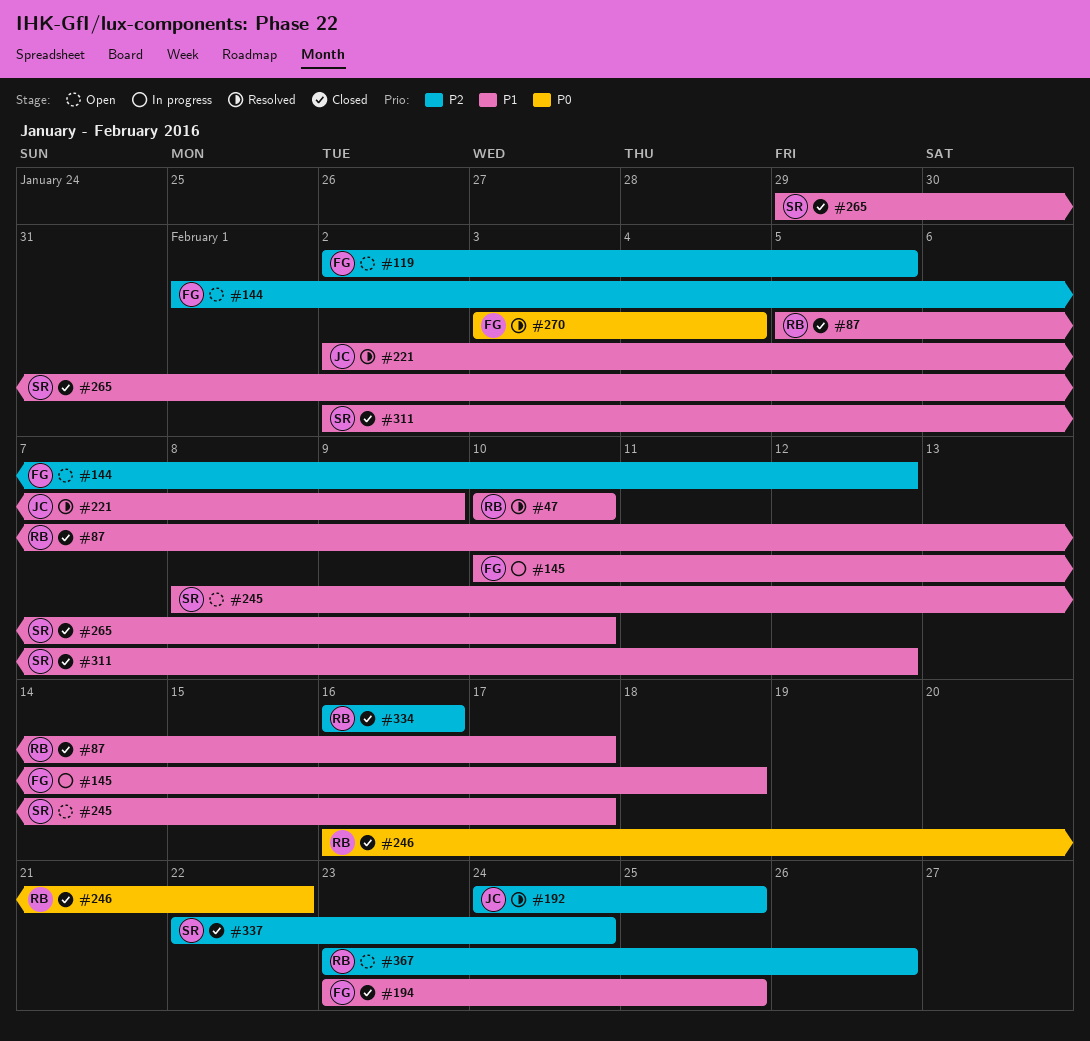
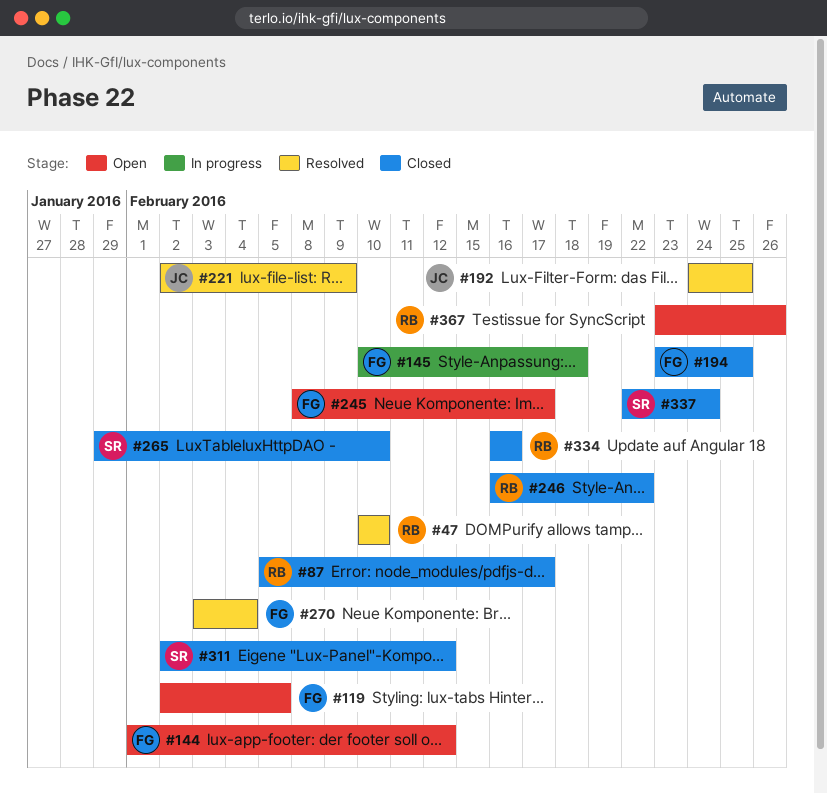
#245, owner: SR -> FG

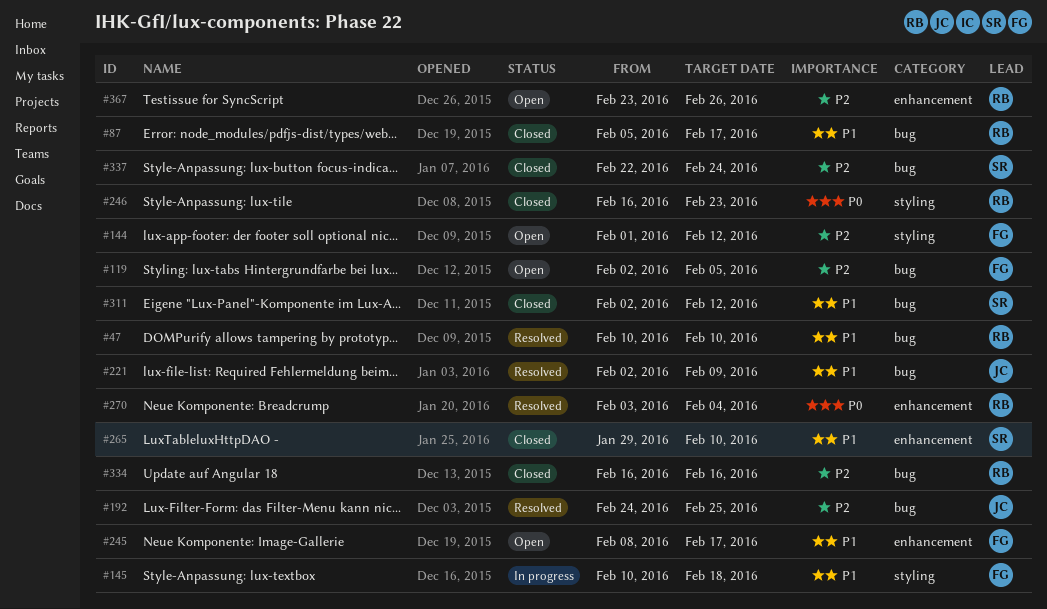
#194: present -> none
#246, due: Feb 22 -> Feb 23
#270, owner: FG -> RB

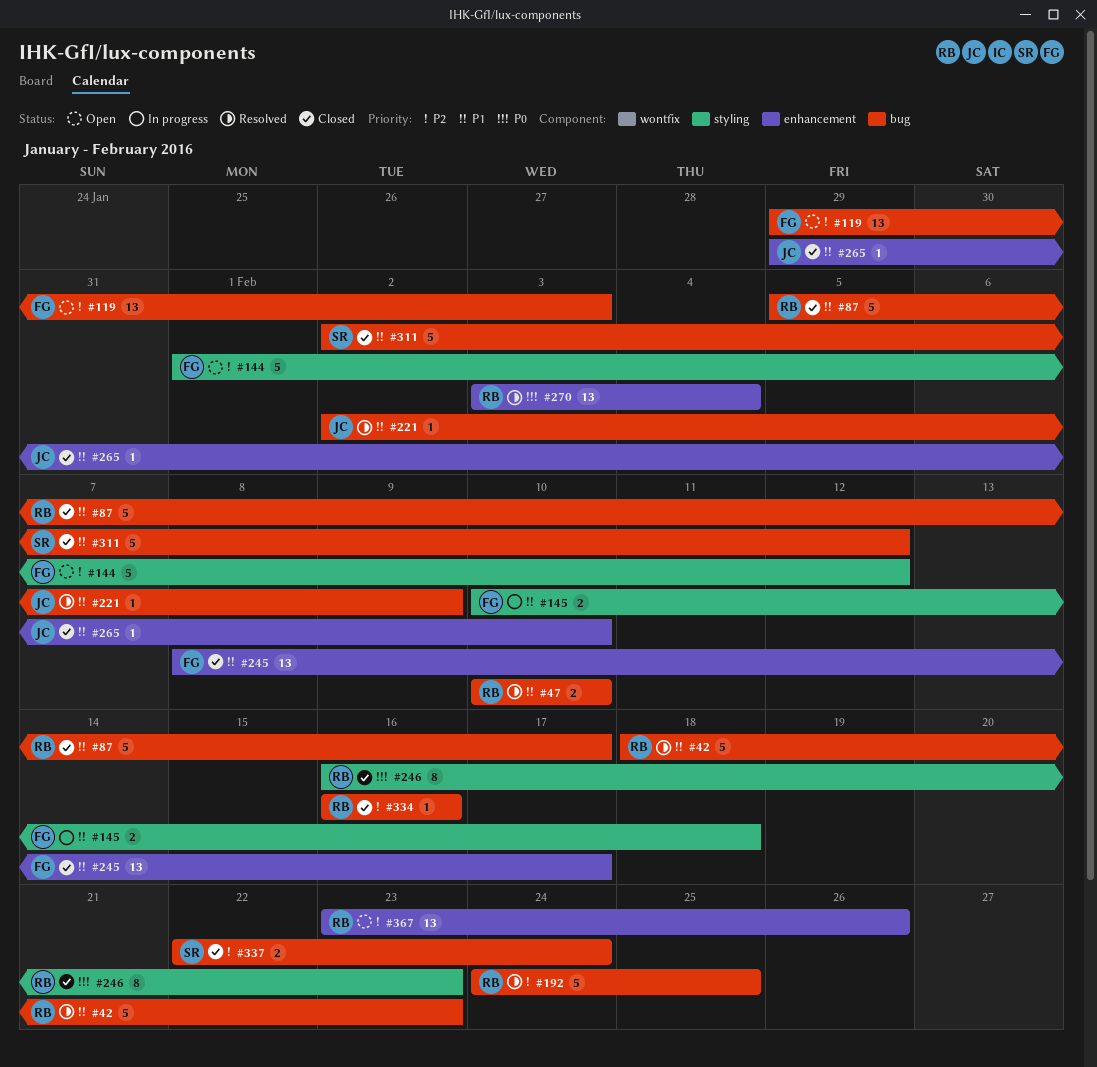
#42: none -> present
#119, start: Feb 2 -> Jan 29
#119, due: Feb 5 -> Feb 3
#192, owner: JC -> RB
#245, status: Open -> Closed
#265, owner: SR -> JC

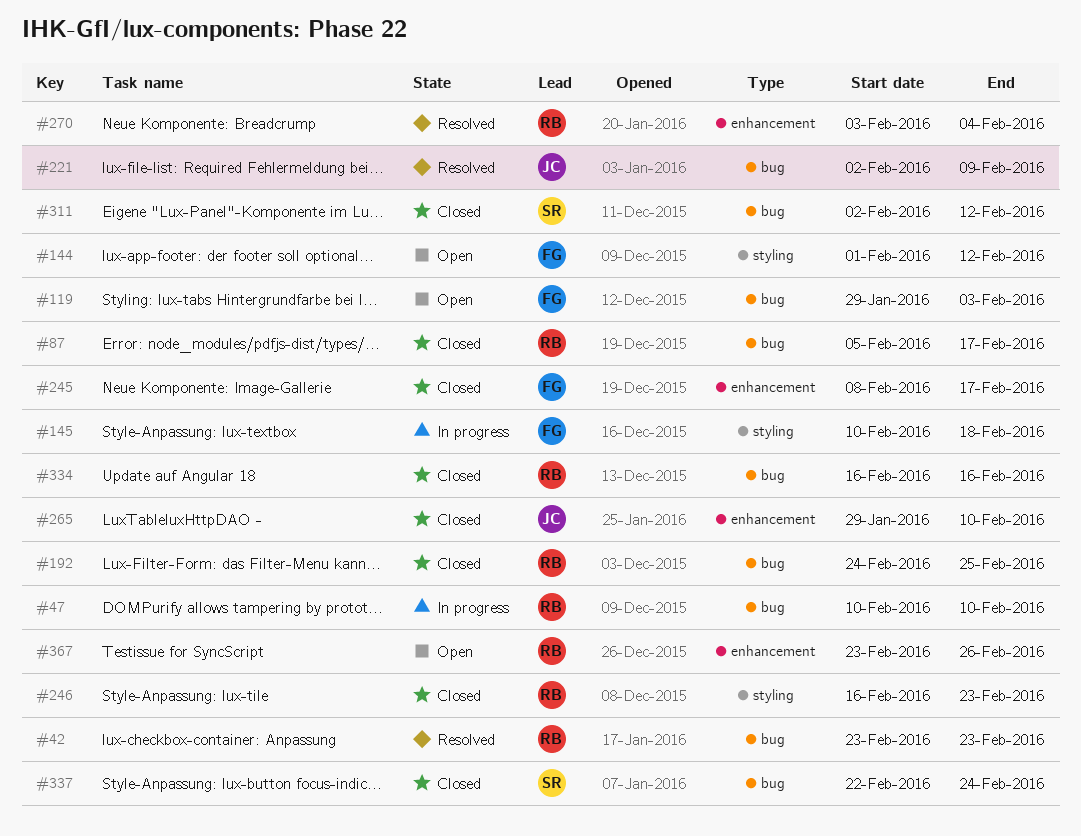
#42, start: Feb 18 -> Feb 23
#47, status: Resolved -> In progress
#192, status: Resolved -> Closed

